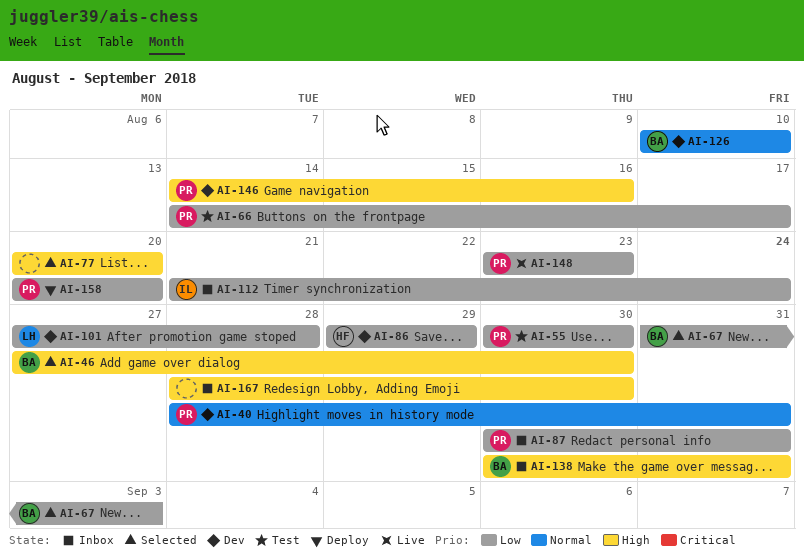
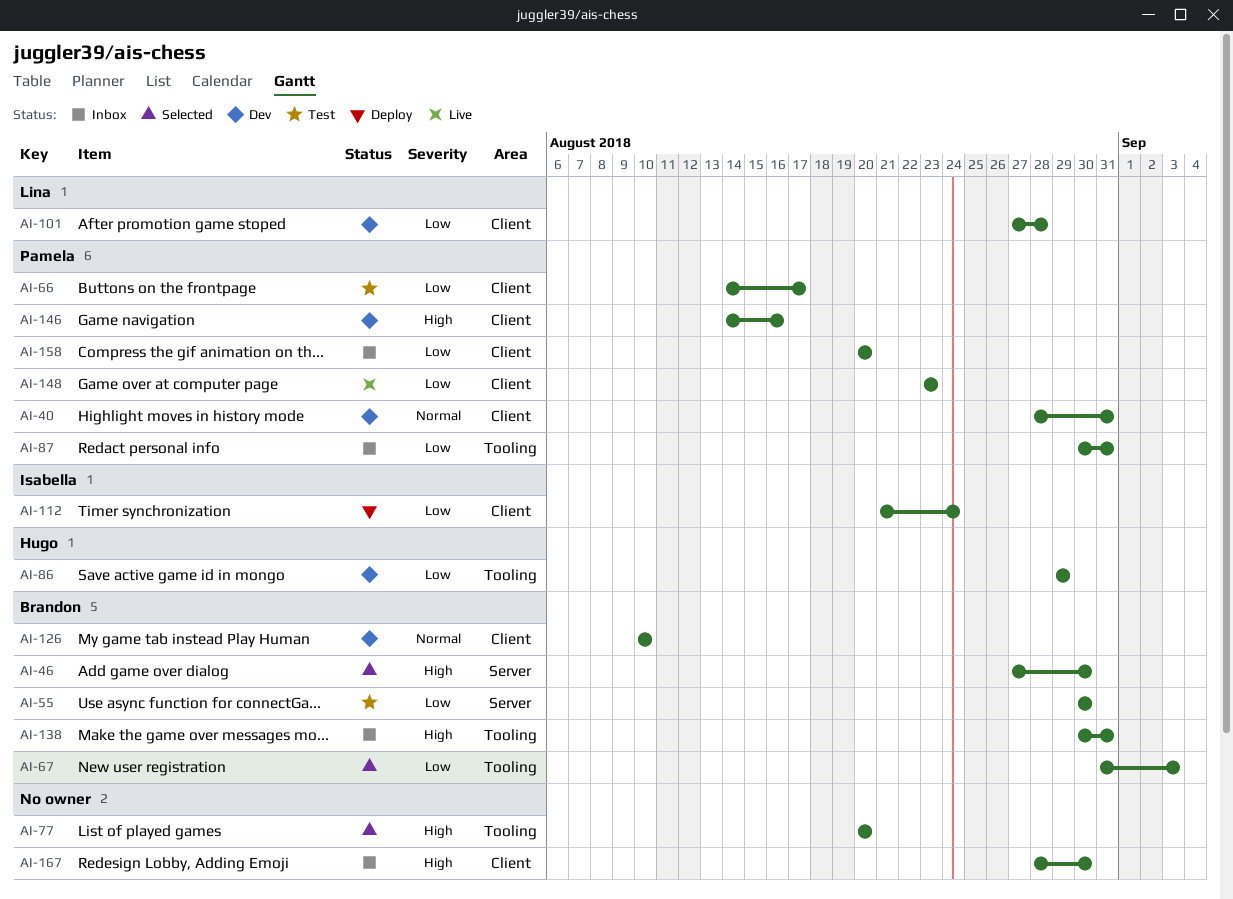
AI-55, owner: Pamela -> Brandon
AI-112, status: Inbox -> Deploy
AI-158, status: Deploy -> Inbox

